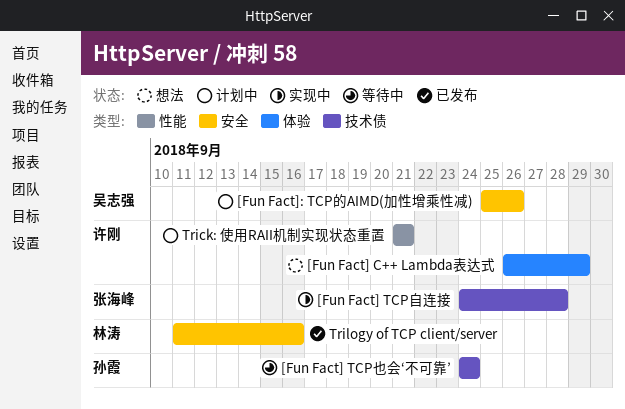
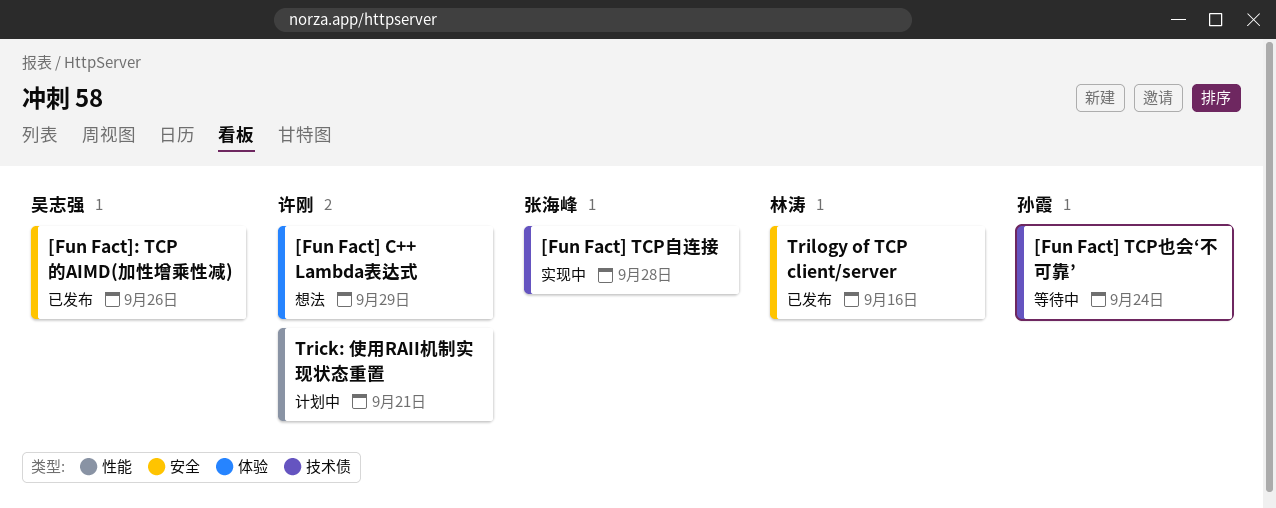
[Fun Fact]: TCP的AIMD(加性增乘性减), status: 计划中 -> 已发布

